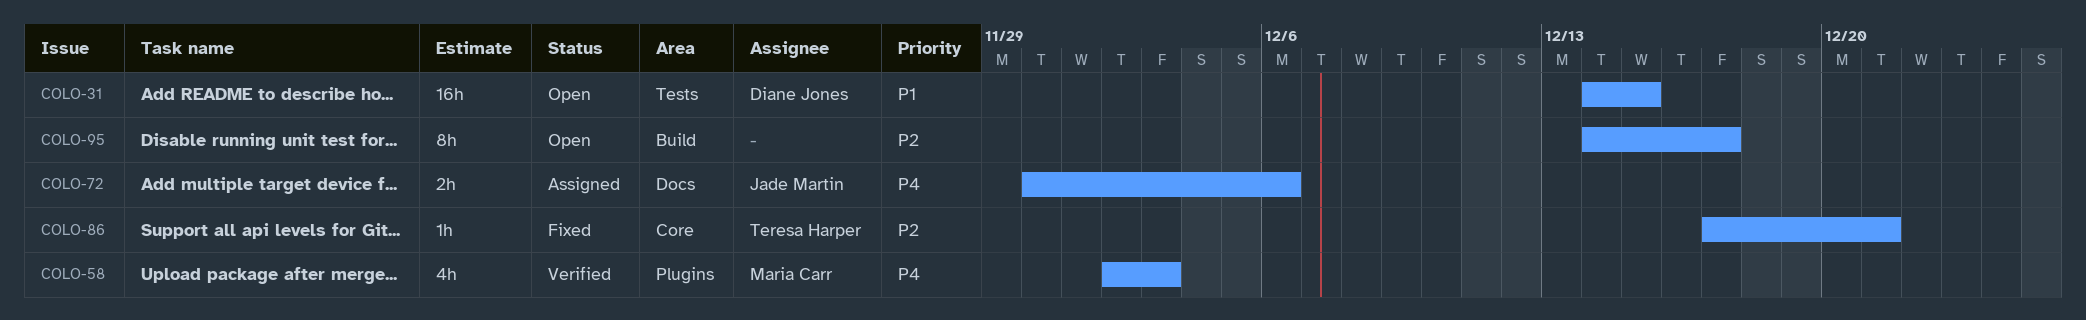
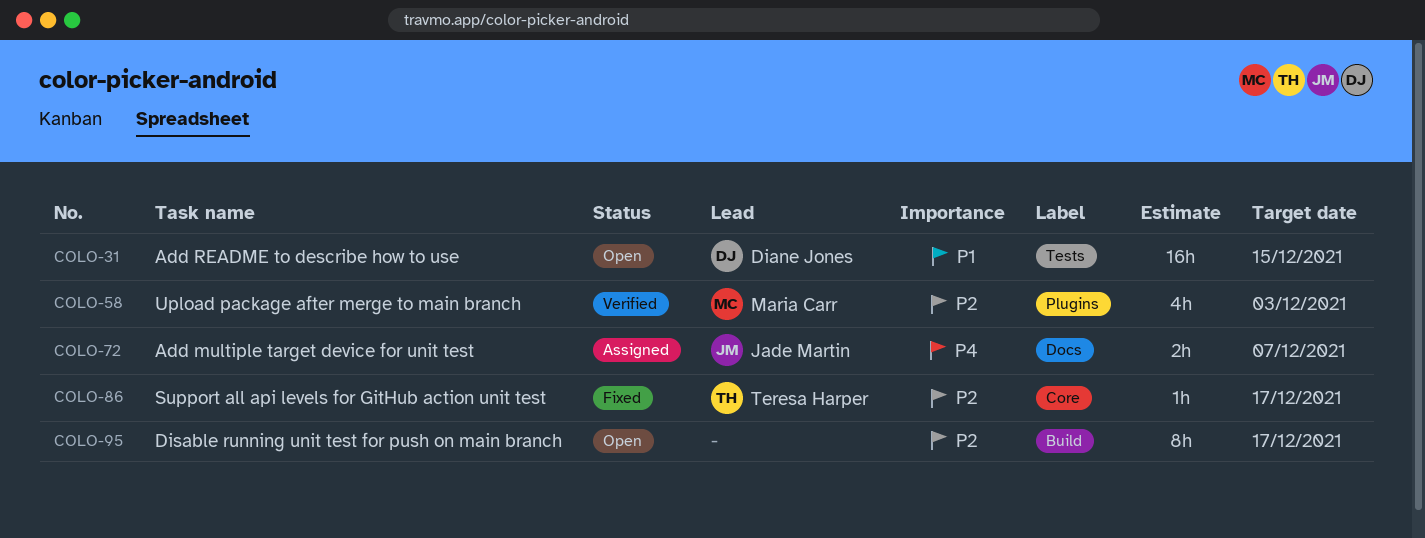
COLO-58, priority: P4 -> P2
COLO-72, due: Dec 6 -> Dec 7
COLO-86, due: Dec 21 -> Dec 17

